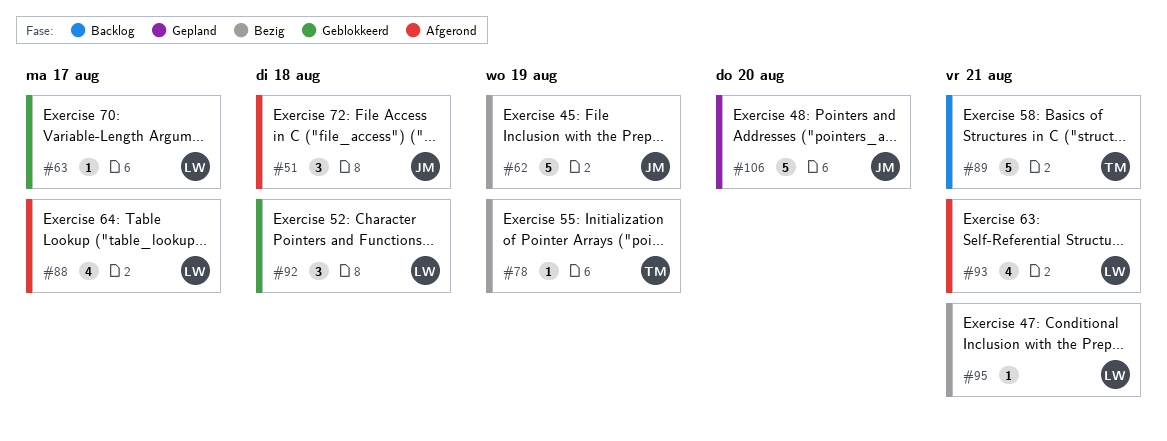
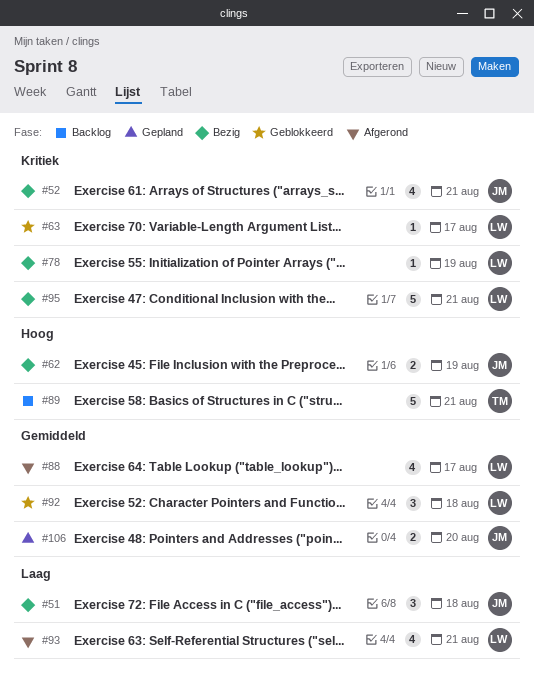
#51, status: Afgerond -> Bezig
#52: none -> present
#62, estimate: 5 -> 2
#78, owner: TM -> LW
#95, estimate: 1 -> 5
#106, estimate: 5 -> 2

